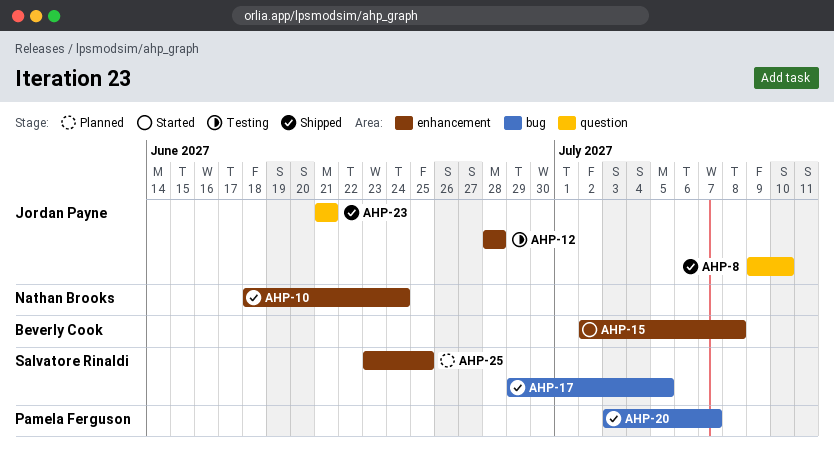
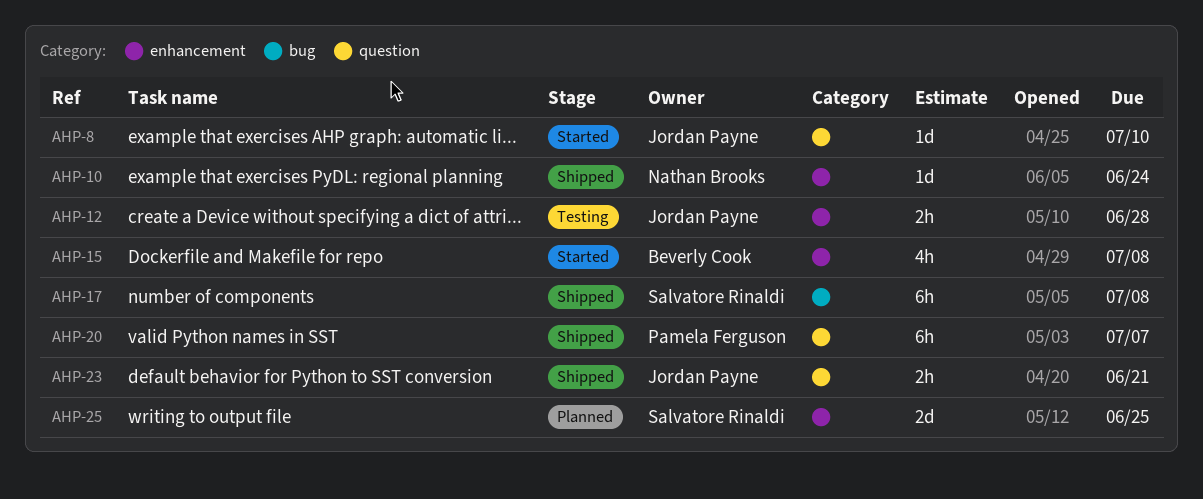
AHP-8, status: Shipped -> Started
AHP-17, due: Jul 5 -> Jul 8
AHP-20, label: bug -> question

